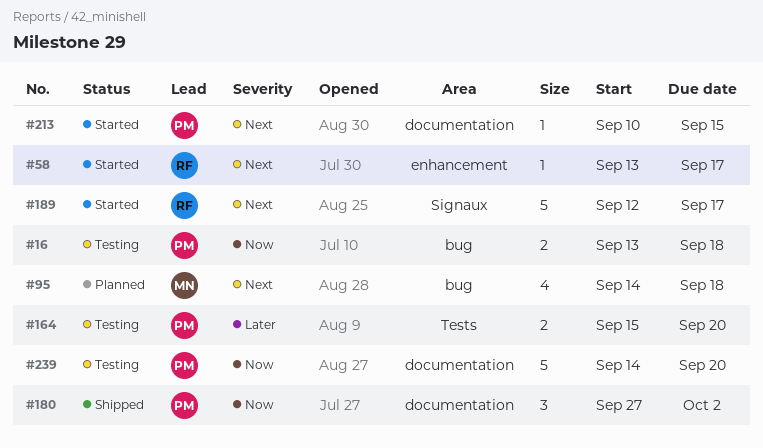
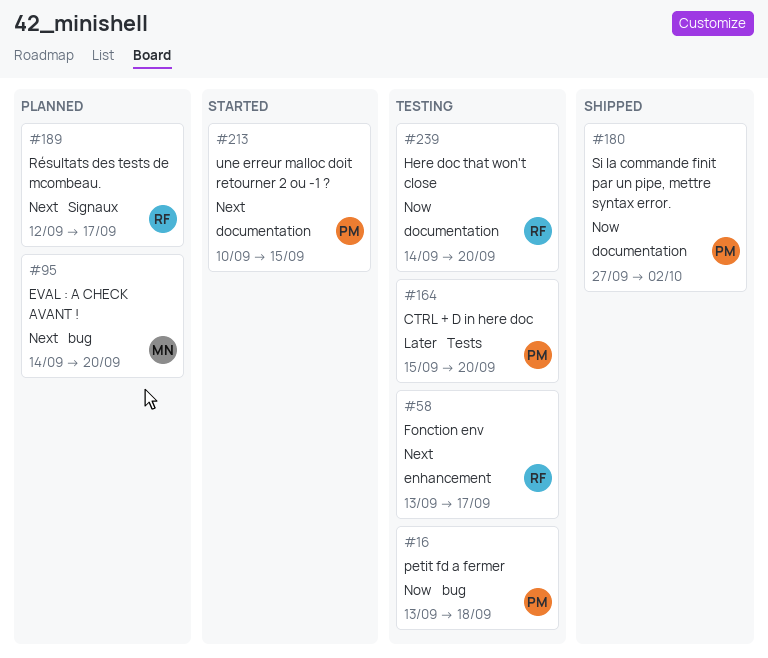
#58, status: Started -> Testing
#95, due: Sep 18 -> Sep 20
#189, status: Started -> Planned
#239, owner: PM -> RF

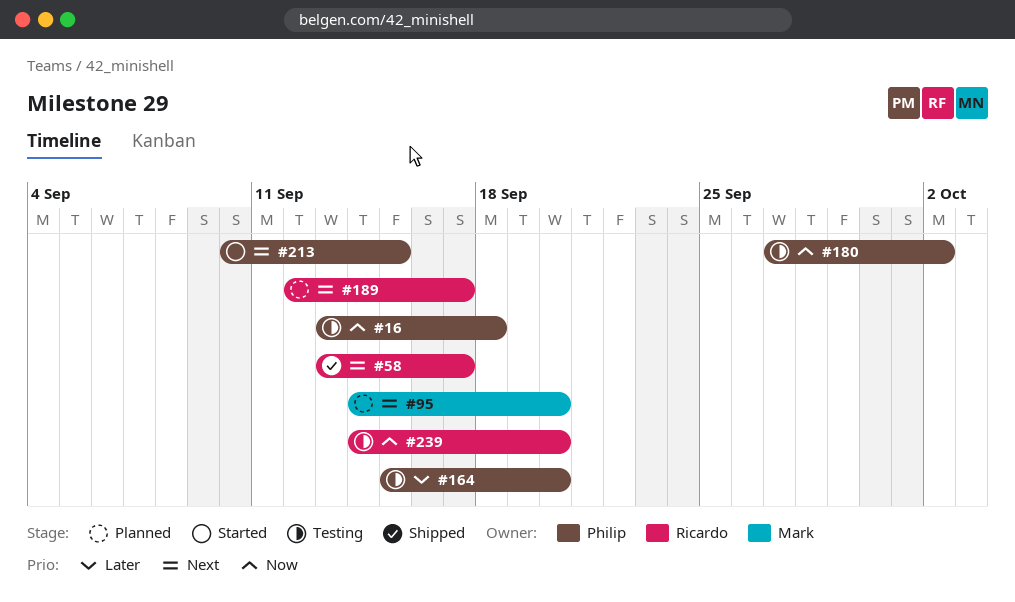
#58, status: Testing -> Shipped
#180, status: Shipped -> Testing

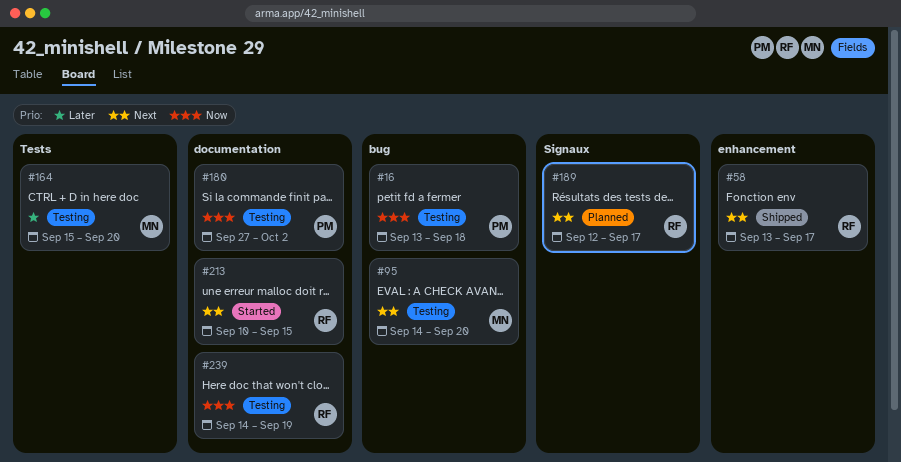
#95, status: Planned -> Testing
#164, owner: Philip -> Mark
#213, owner: Philip -> Ricardo
#239, due: Sep 20 -> Sep 19

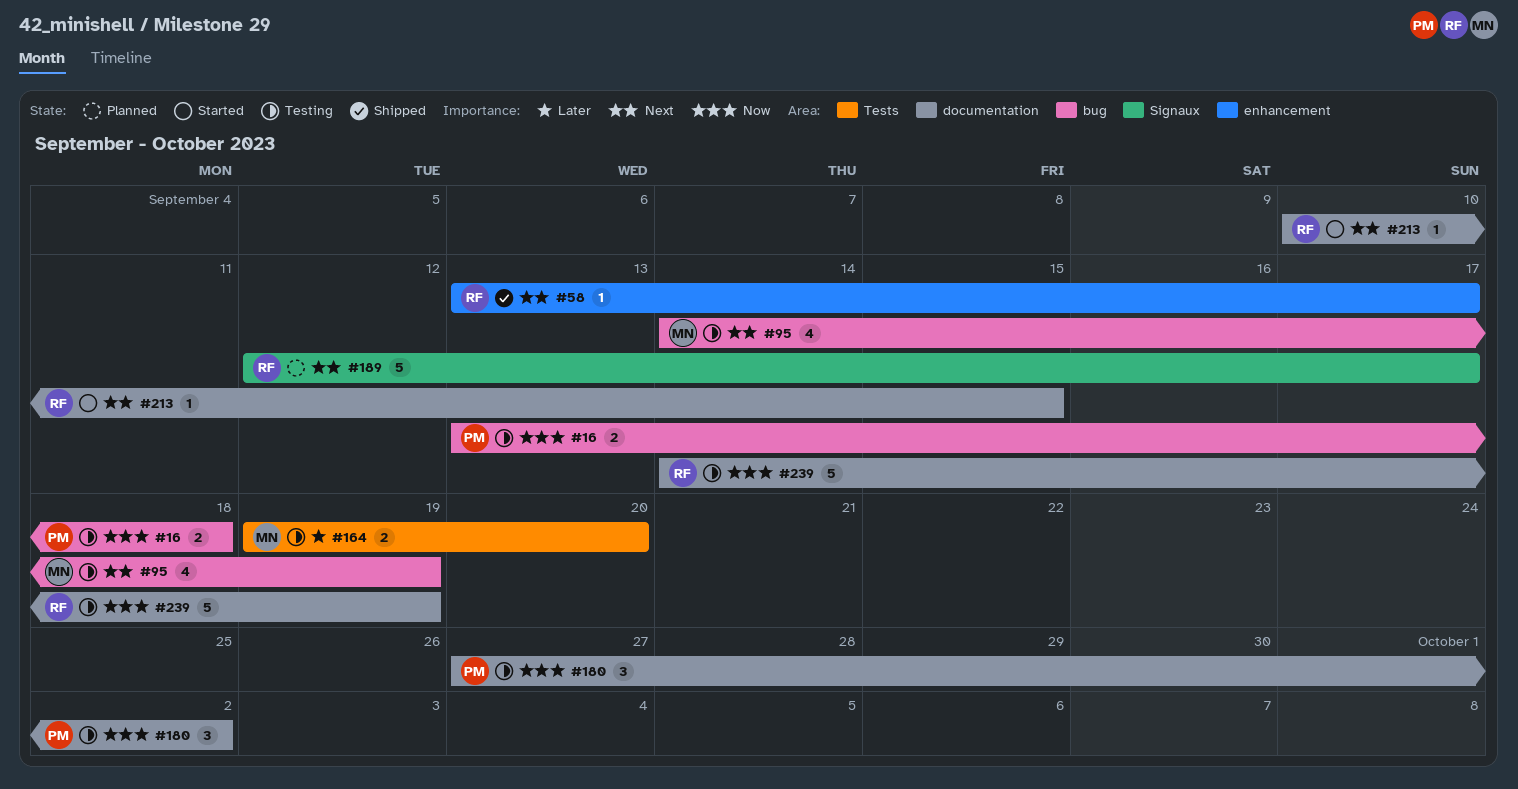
#95, due: Sep 20 -> Sep 19
#164, start: Sep 15 -> Sep 19

